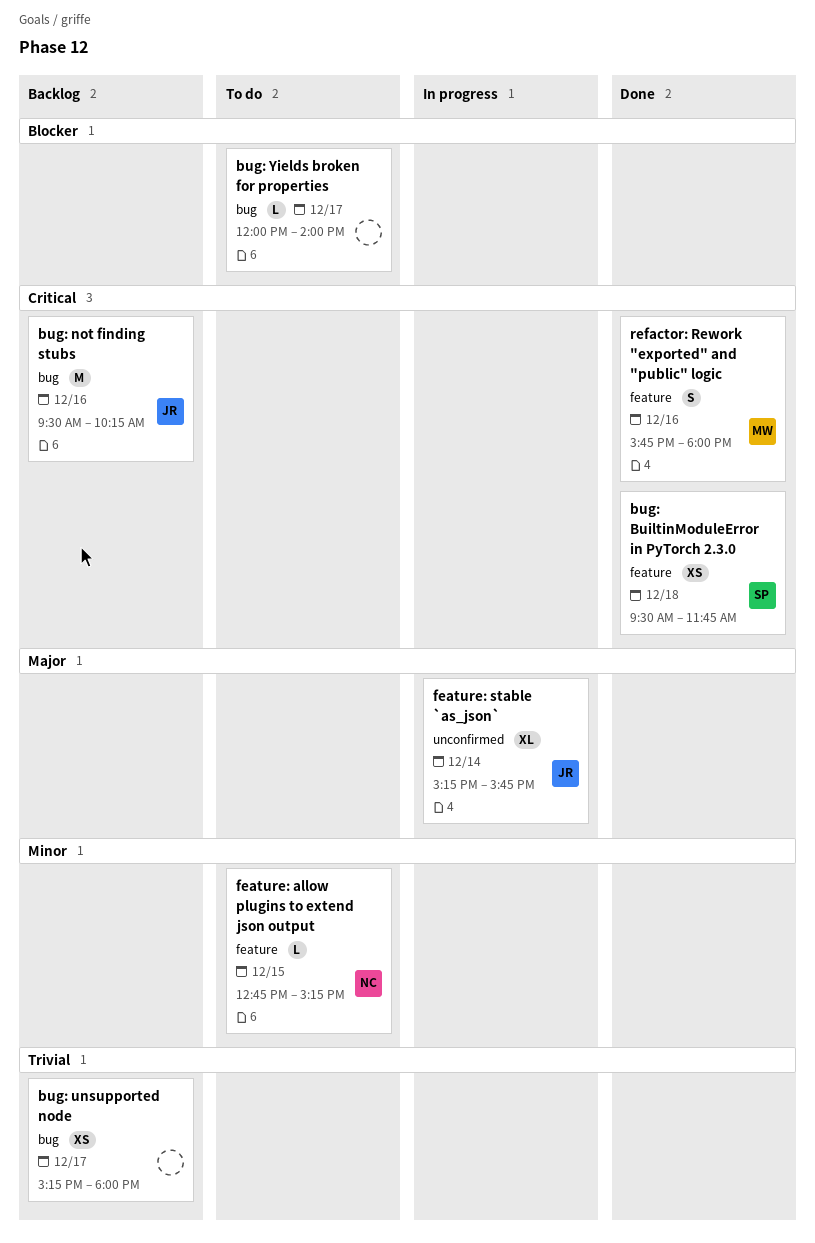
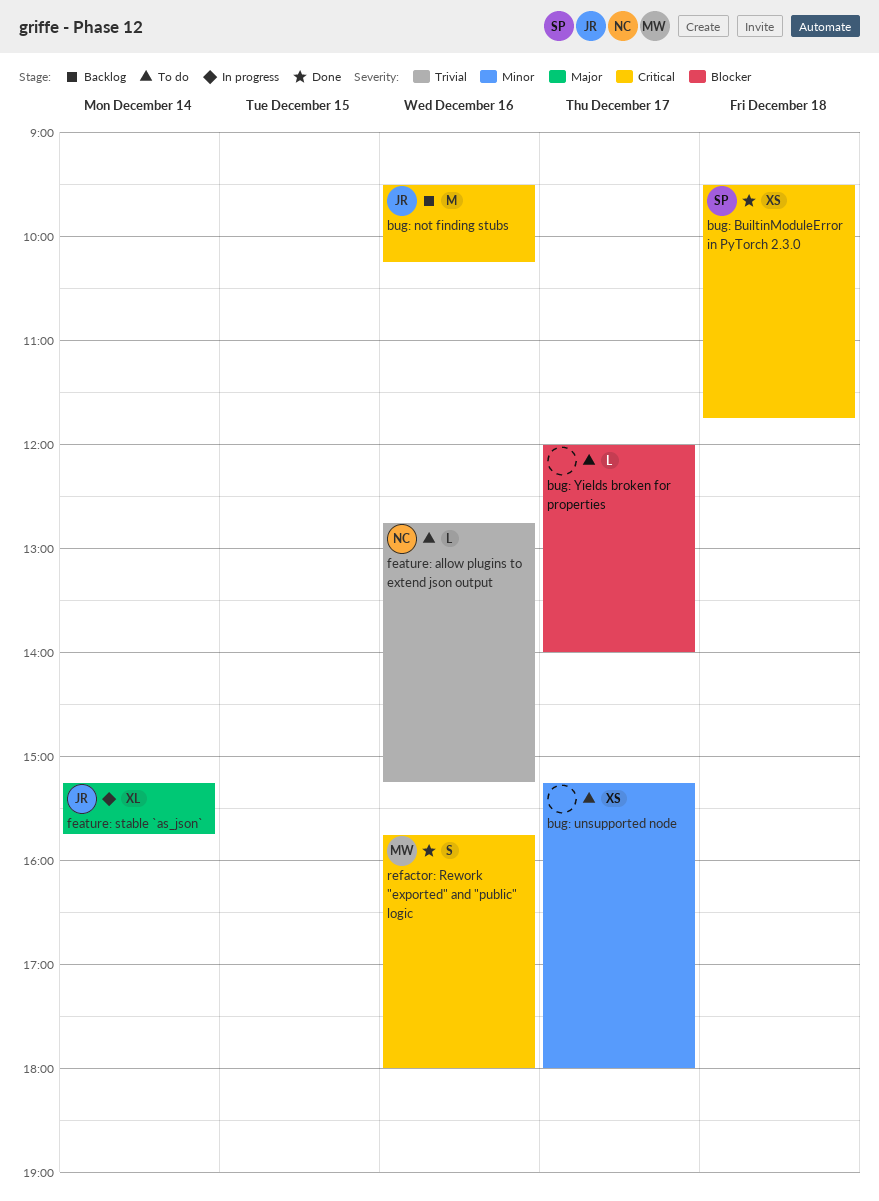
bug: unsupported node, status: Backlog -> To do
bug: unsupported node, priority: Trivial -> Minor
feature: allow plugins to extend json output, priority: Minor -> Trivial
feature: allow plugins to extend json output, day: Dec 15 -> Dec 16

